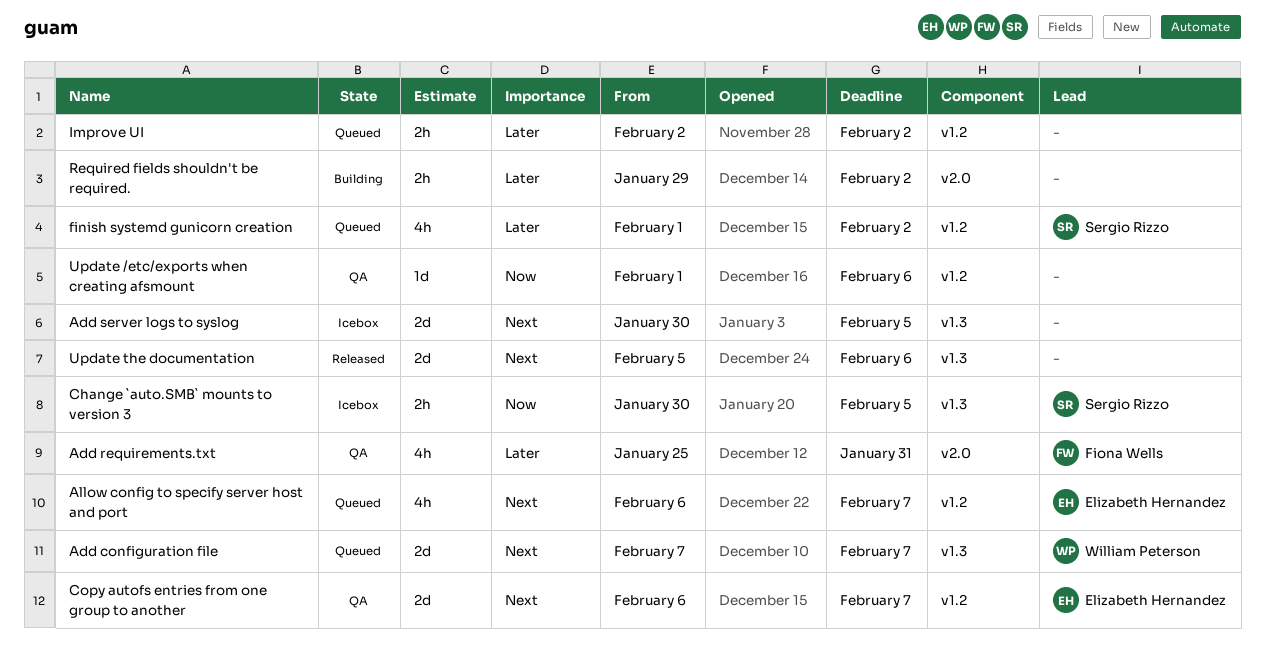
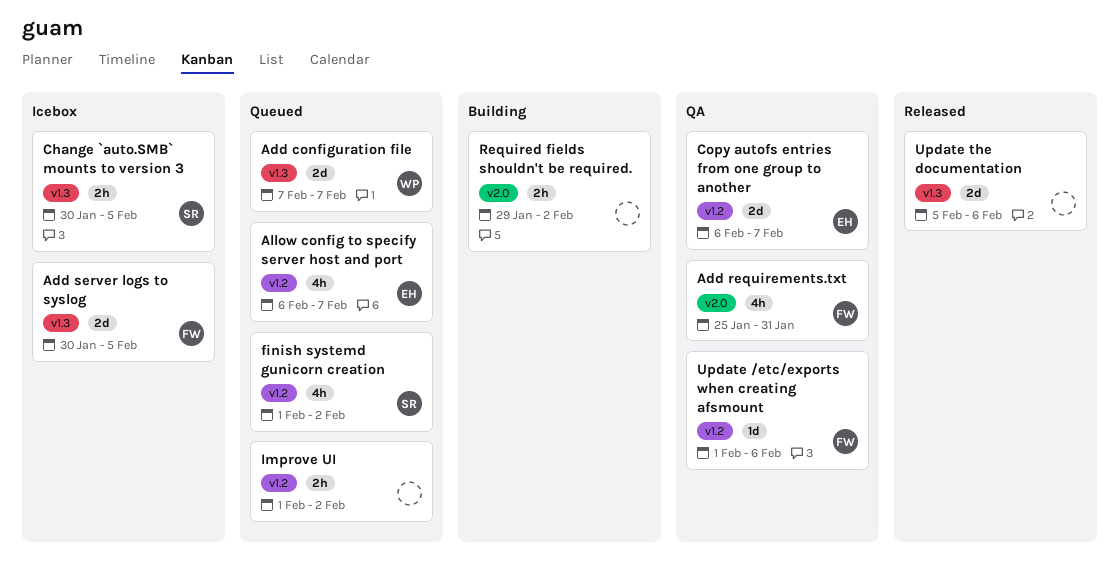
Add server logs to syslog, owner: none -> Fiona Wells
Improve UI, start: Feb 2 -> Feb 1
Update /etc/exports when creating afsmount, owner: none -> Fiona Wells

